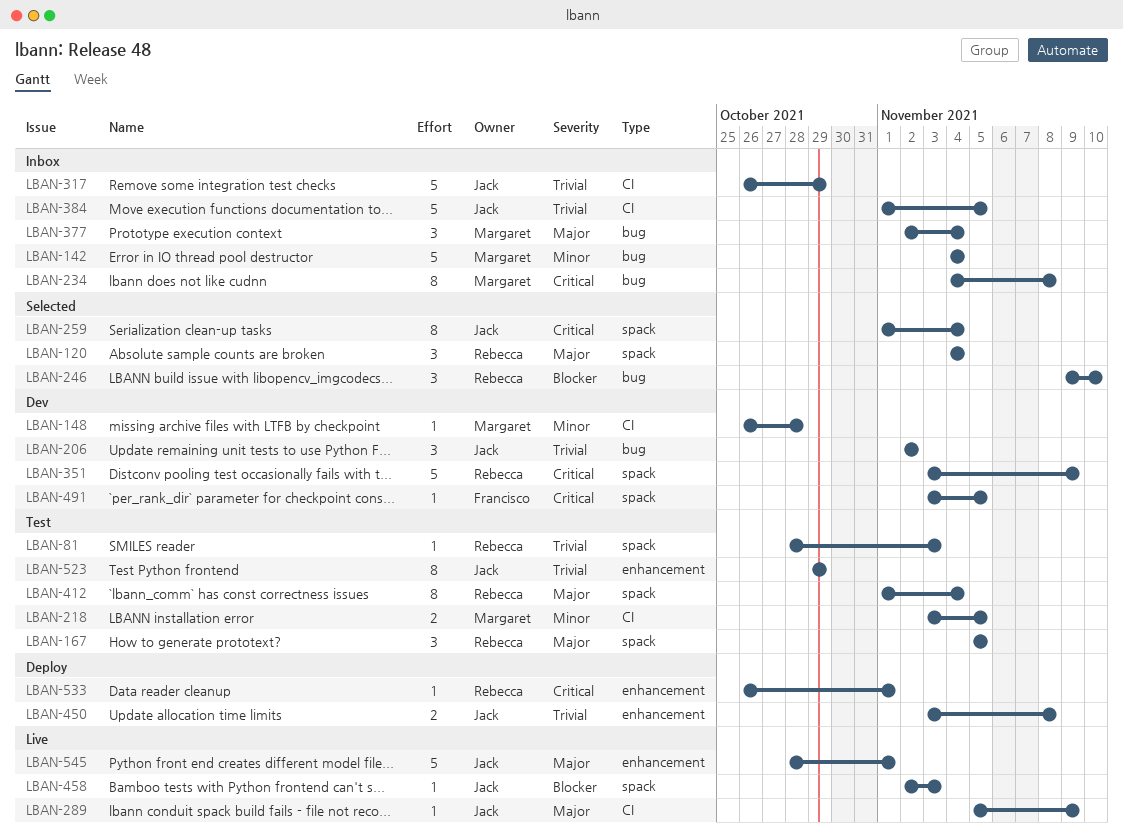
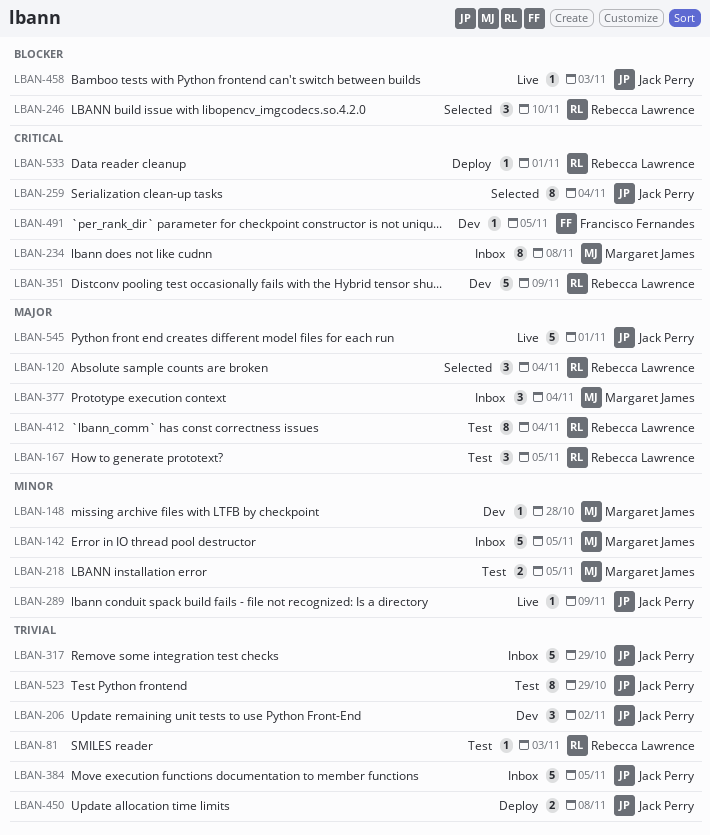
LBAN-142, due: Nov 4 -> Nov 5
LBAN-289, priority: Major -> Minor

